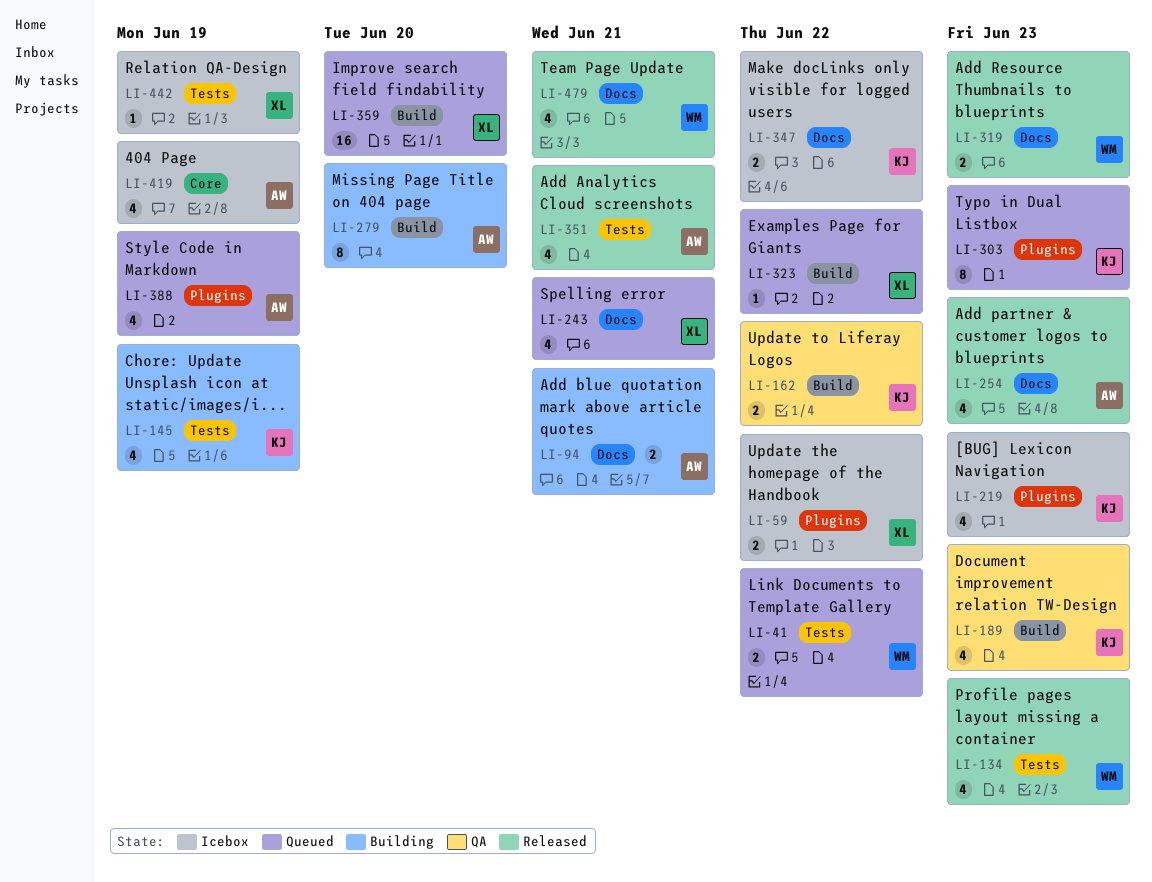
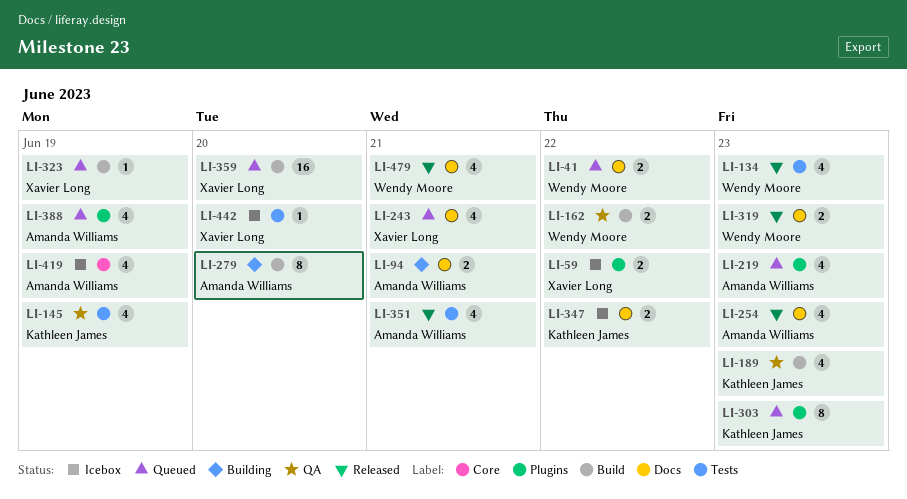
LI-41, label: Tests -> Docs
LI-145, status: Building -> QA
LI-162, owner: Kathleen James -> Wendy Moore
LI-219, status: Icebox -> Queued
LI-219, owner: Kathleen James -> Amanda Williams
LI-323, due: Jun 22 -> Jun 19
LI-442, due: Jun 19 -> Jun 20

